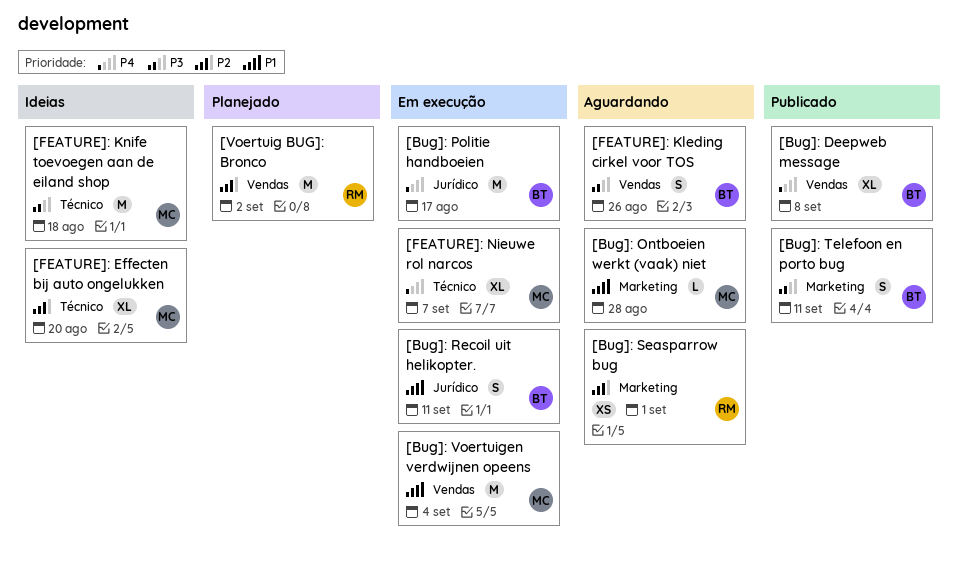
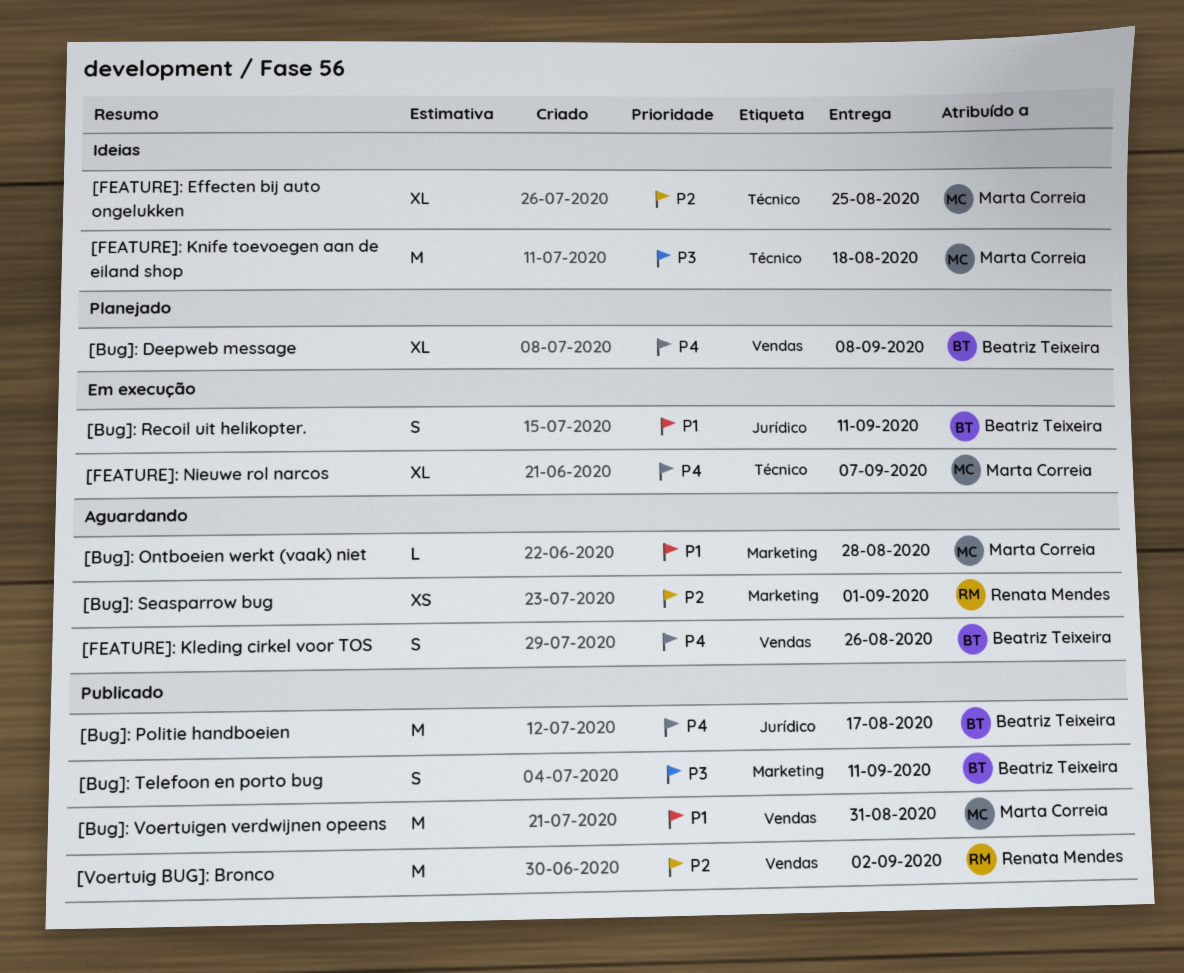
[Bug]: Deepweb message, status: Publicado -> Planejado
[Bug]: Politie handboeien, status: Em execução -> Publicado
[Bug]: Voertuigen verdwijnen opeens, status: Em execução -> Publicado
[Bug]: Voertuigen verdwijnen opeens, due: Sep 4 -> Aug 31
[FEATURE]: Effecten bij auto ongelukken, due: Aug 20 -> Aug 25
[FEATURE]: Kleding cirkel voor TOS, priority: P3 -> P4
[Voertuig BUG]: Bronco, status: Planejado -> Publicado

